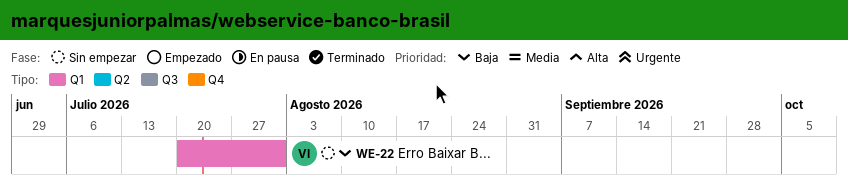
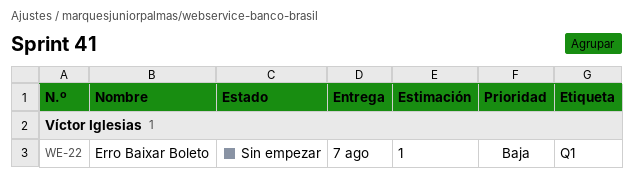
WE-22, due: Jul 31 -> Aug 7

